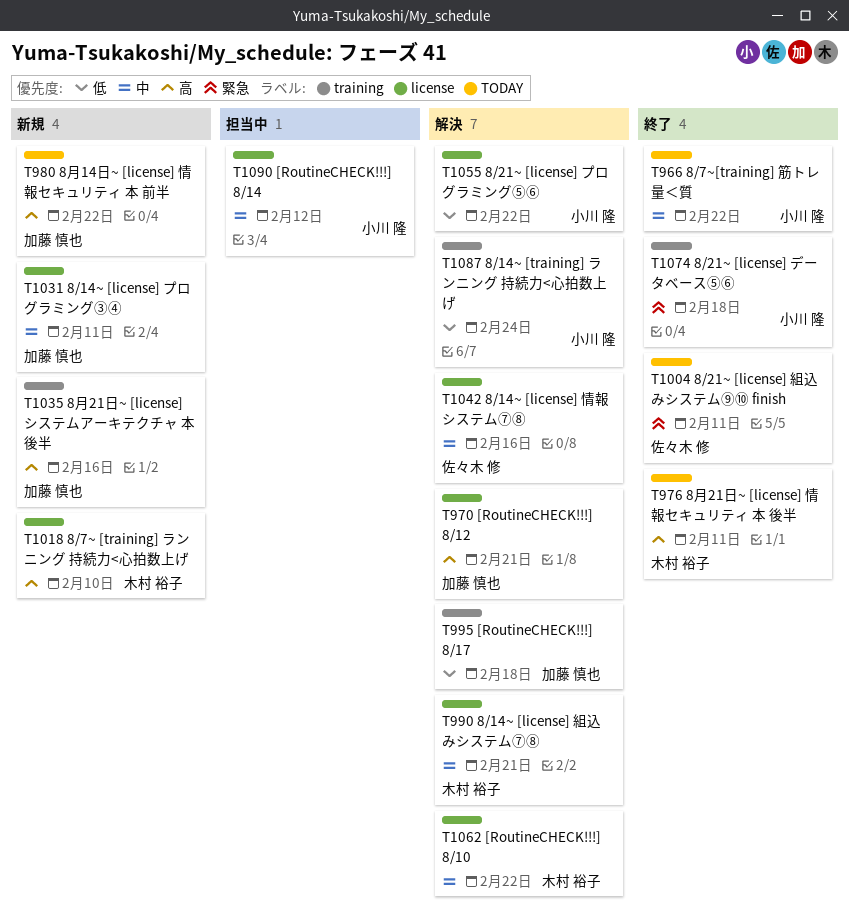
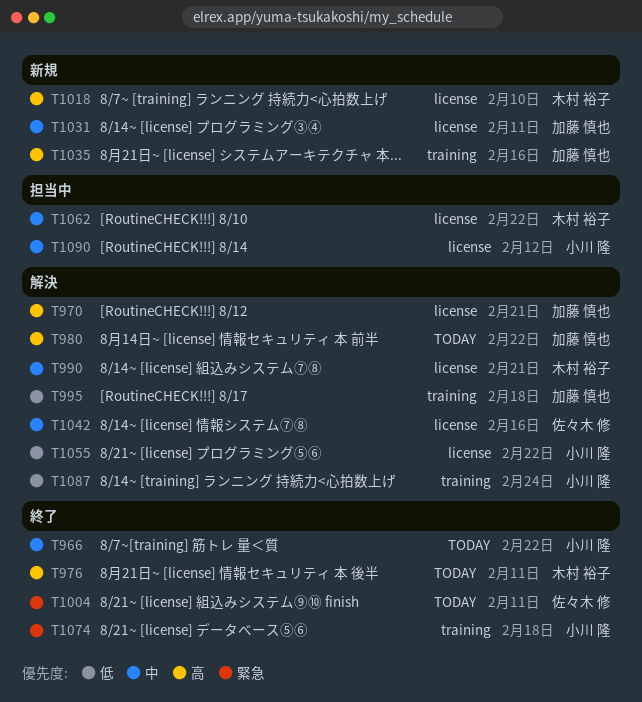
T980, status: 新規 -> 解決
T1062, status: 解決 -> 担当中

